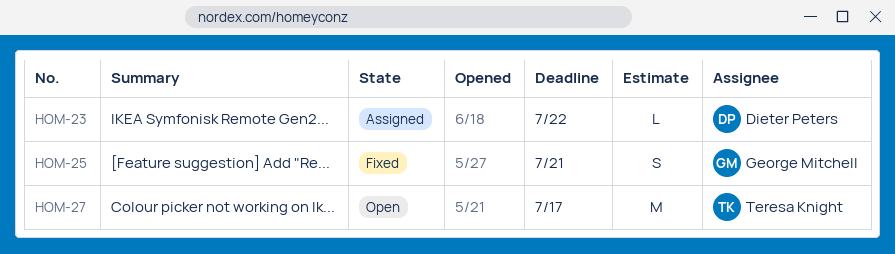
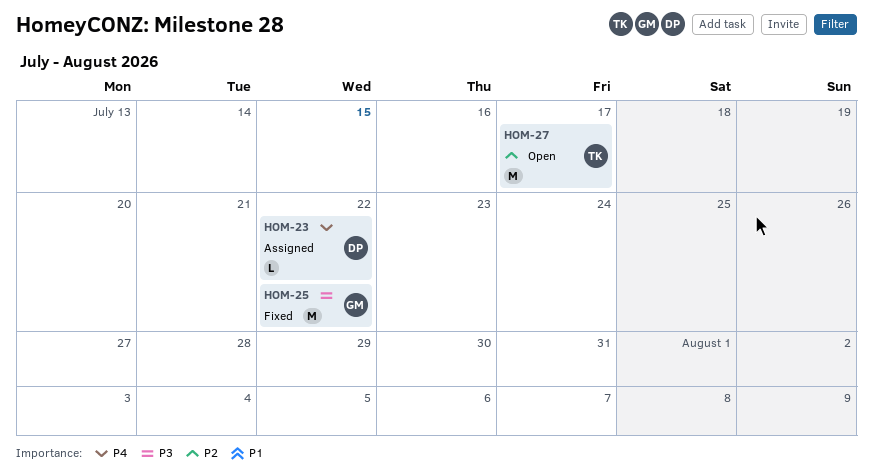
HOM-25, estimate: S -> M
HOM-25, due: Jul 21 -> Jul 22

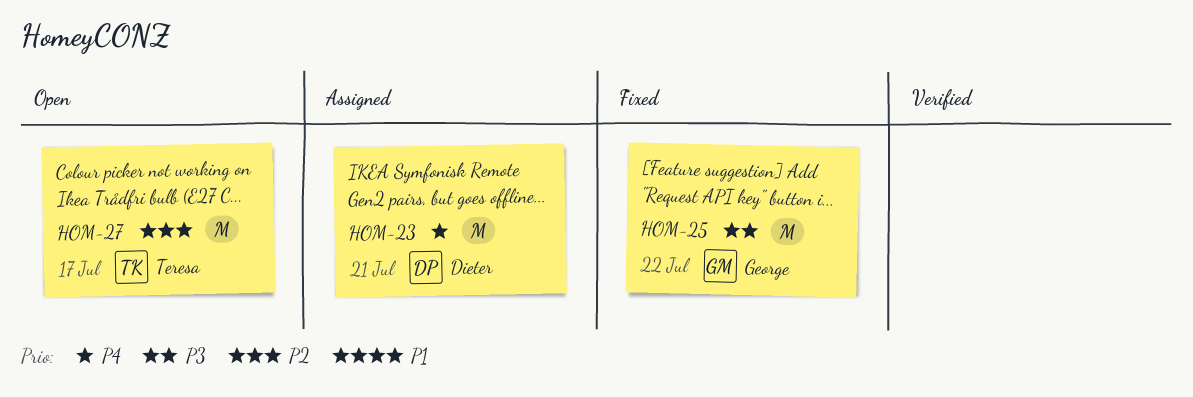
HOM-23, estimate: L -> M
HOM-23, due: Jul 22 -> Jul 21

